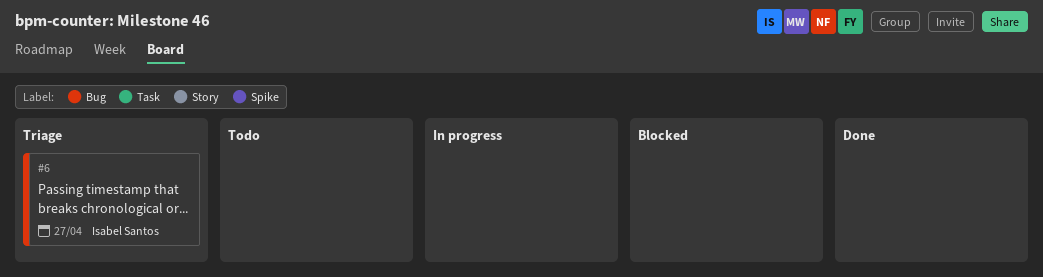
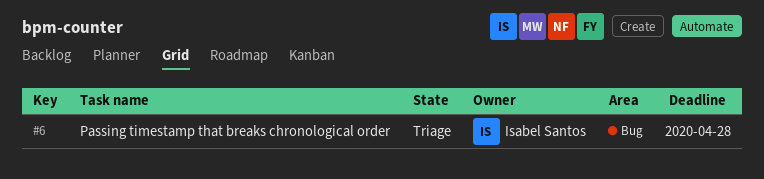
#6, due: Apr 27 -> Apr 28

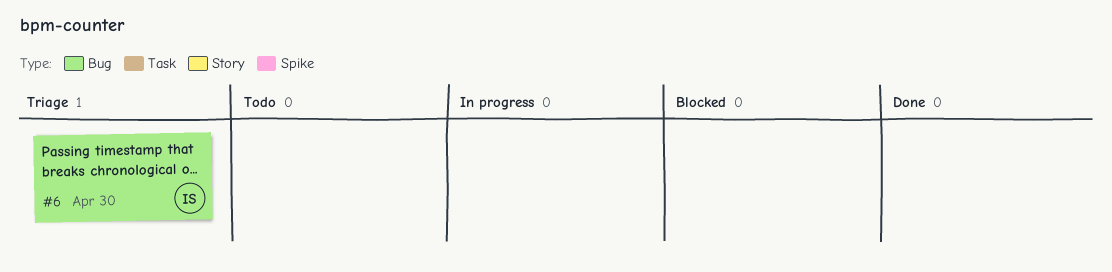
#6, due: Apr 28 -> Apr 30

